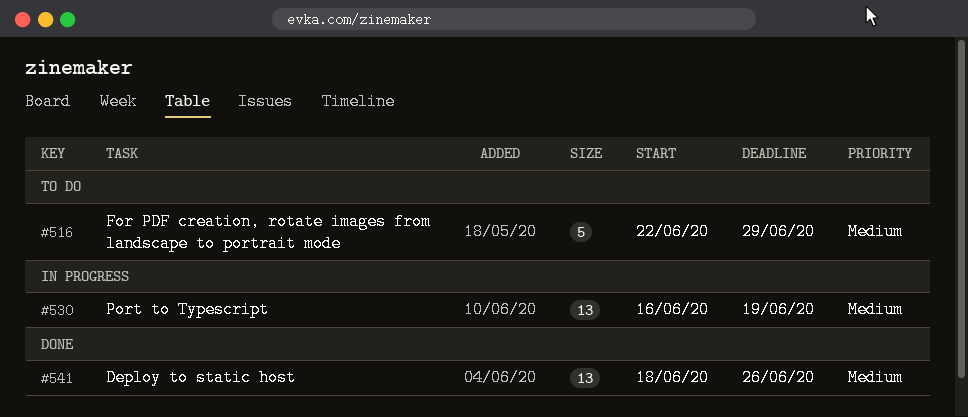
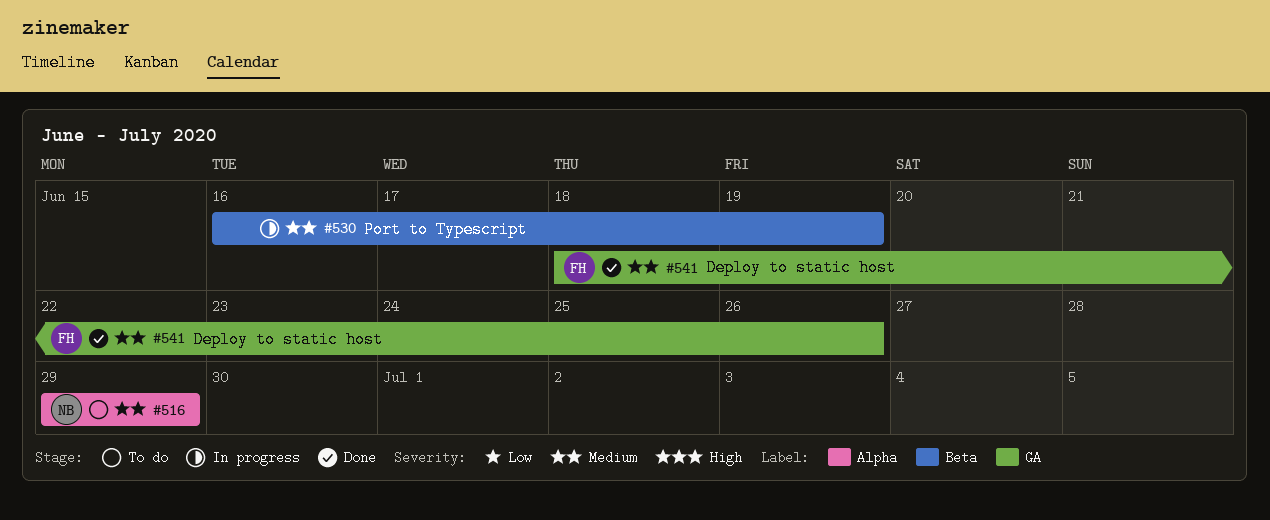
#516, start: Jun 22 -> Jun 29

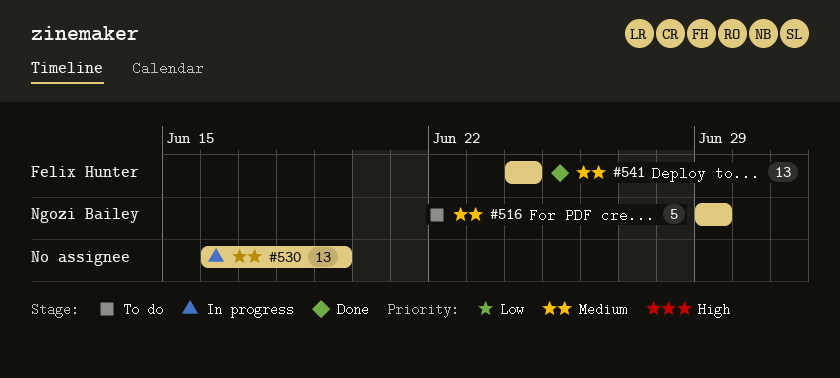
#541, start: Jun 18 -> Jun 24
#541, due: Jun 26 -> Jun 24

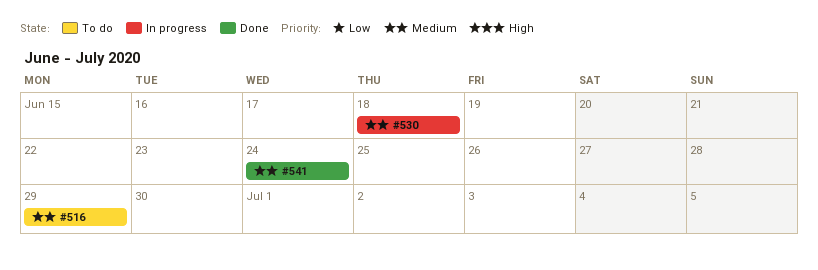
#530, start: Jun 16 -> Jun 18
#530, due: Jun 19 -> Jun 18

